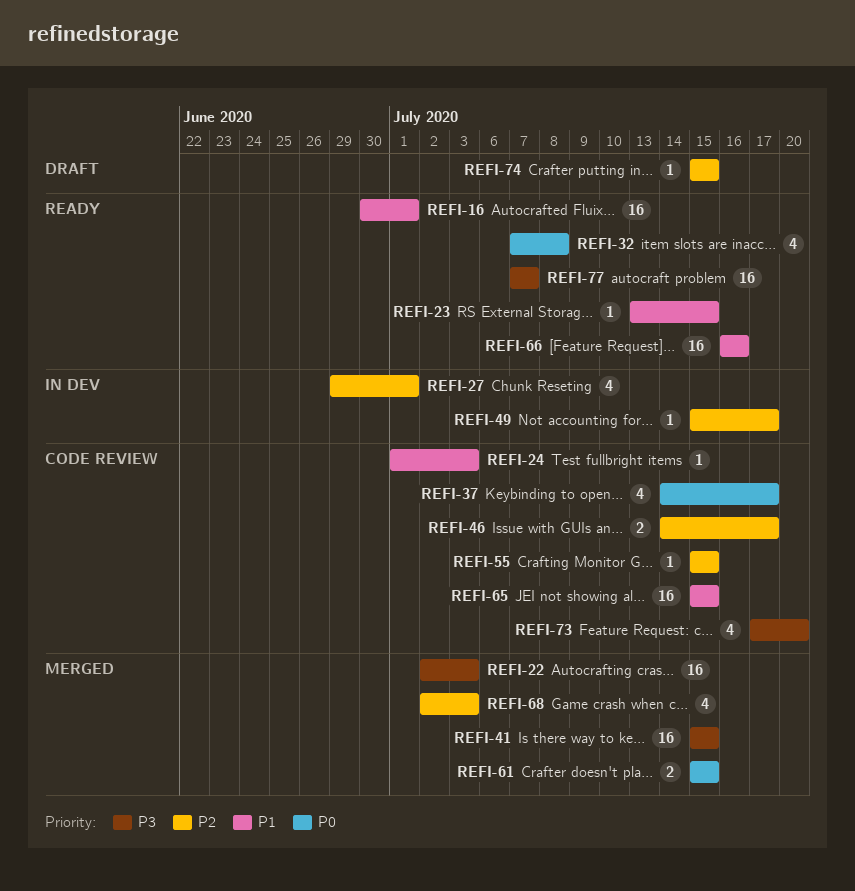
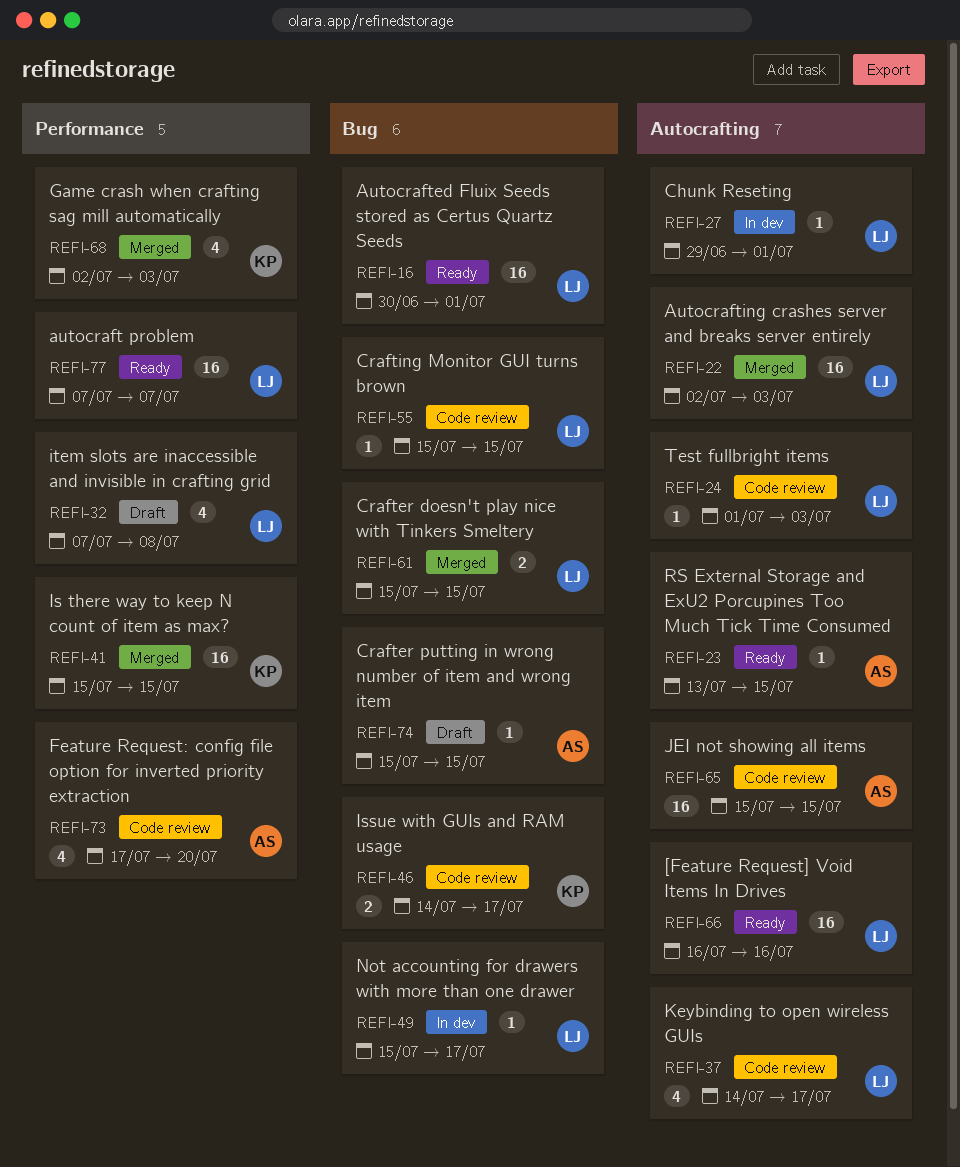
REFI-27, estimate: 4 -> 1
REFI-32, status: Ready -> Draft

